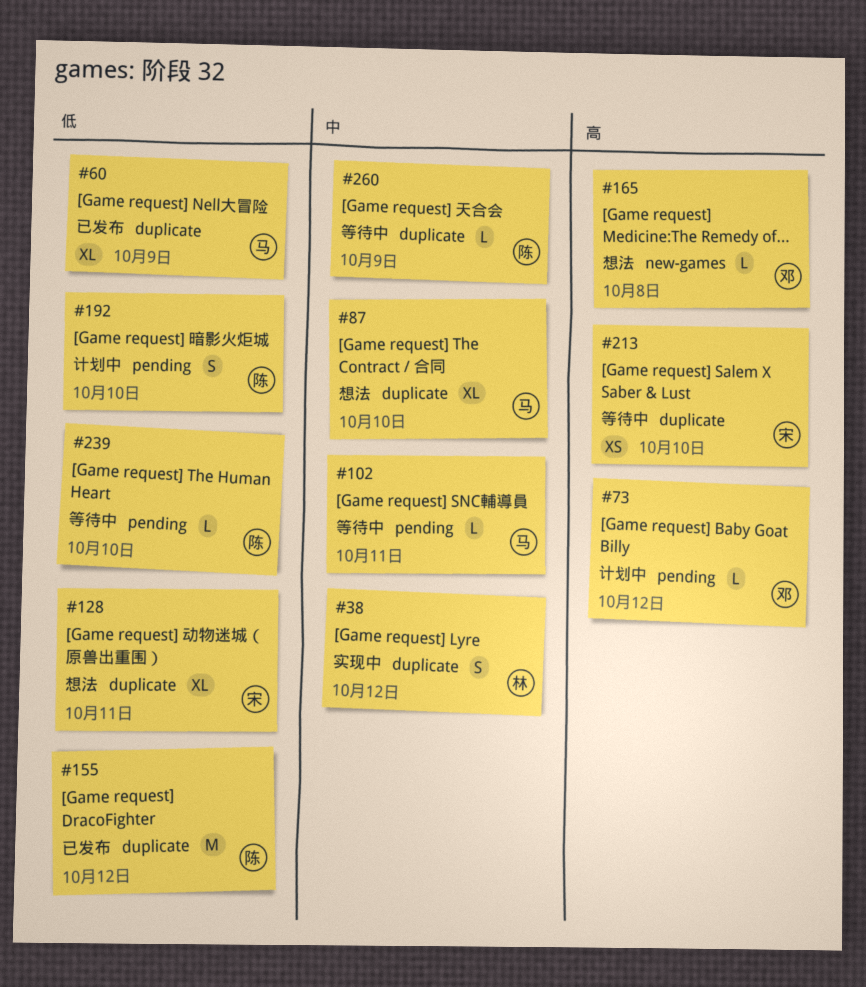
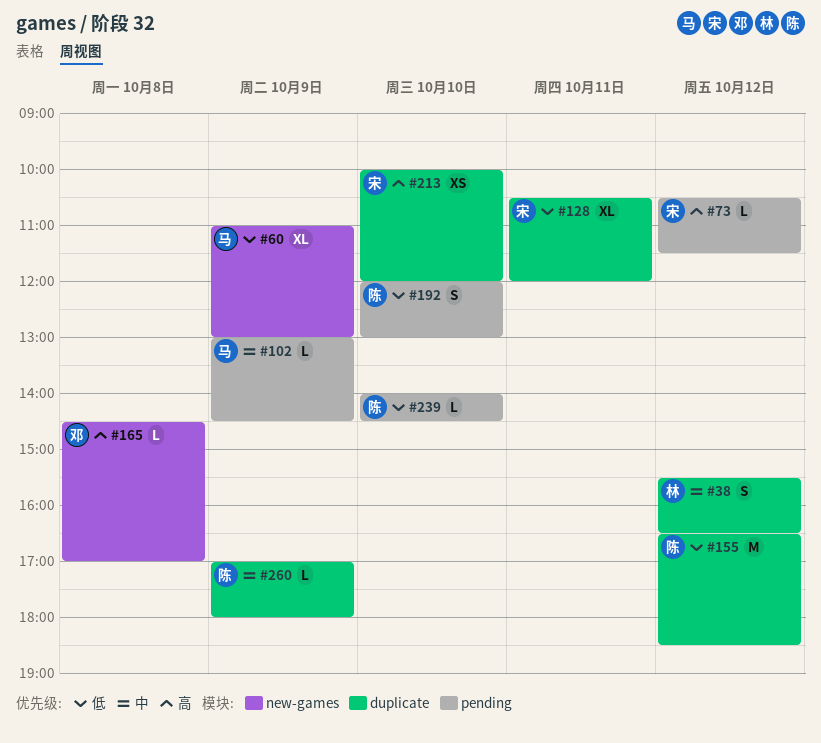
#60, label: duplicate -> new-games
#73, owner: 邓 -> 宋
#87: present -> none
#102, day: Oct 11 -> Oct 9

